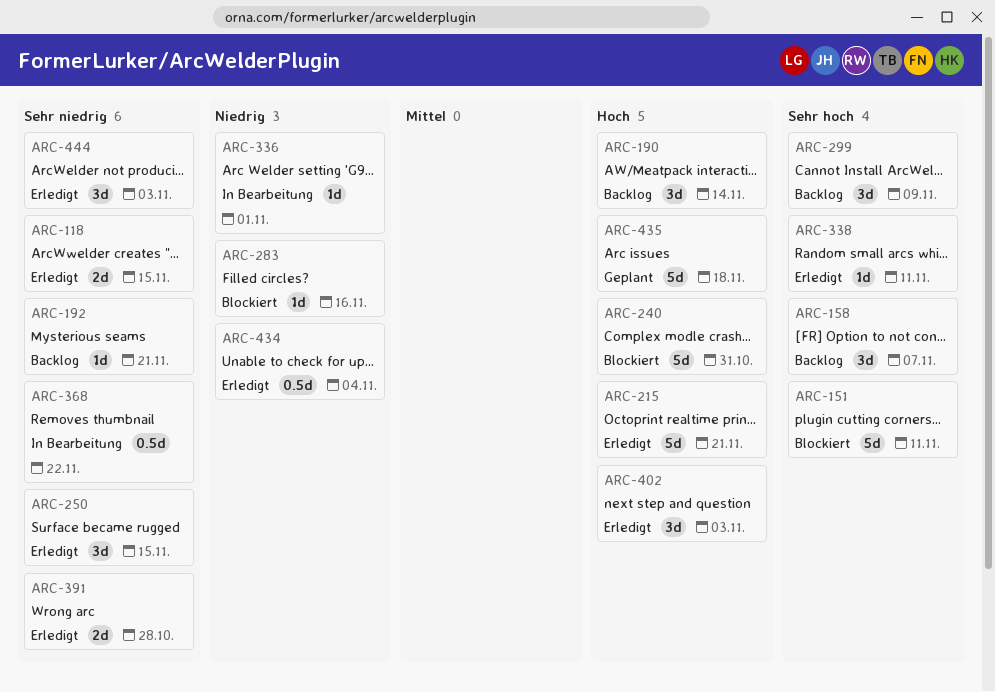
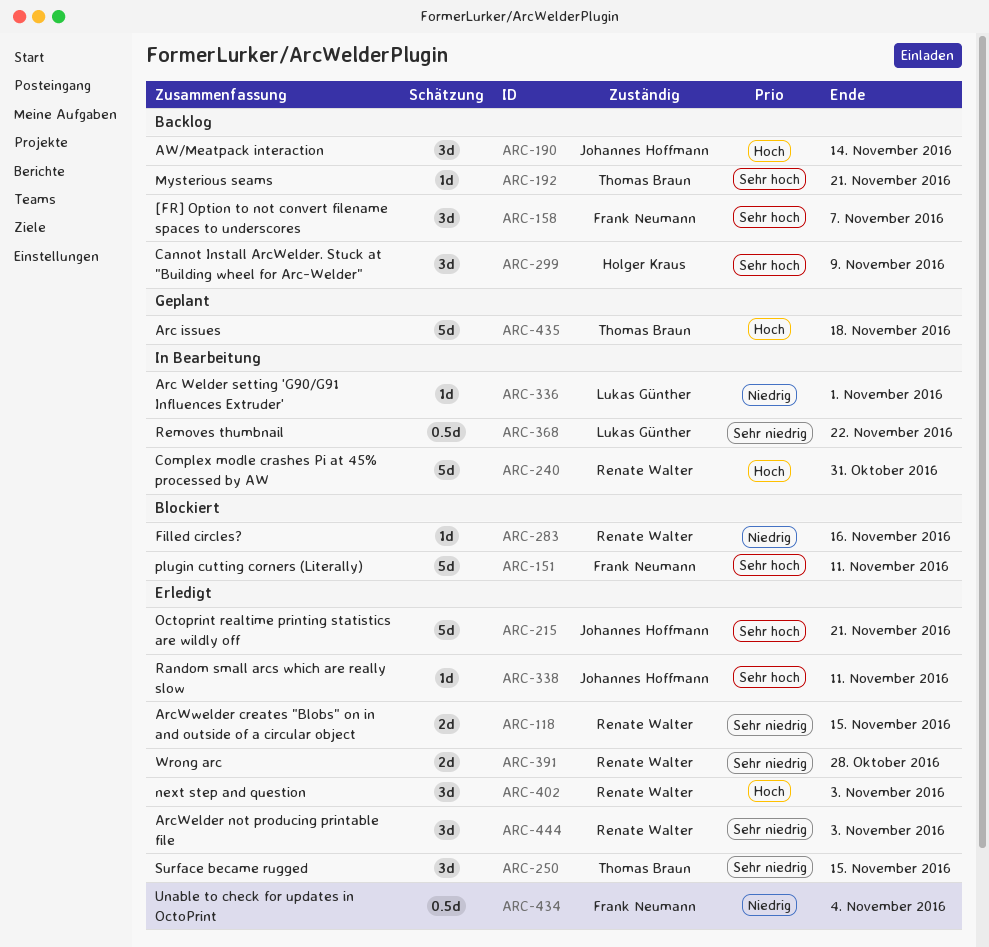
ARC-192, priority: Sehr niedrig -> Sehr hoch
ARC-215, priority: Hoch -> Sehr hoch
ARC-240, status: Blockiert -> In Bearbeitung

